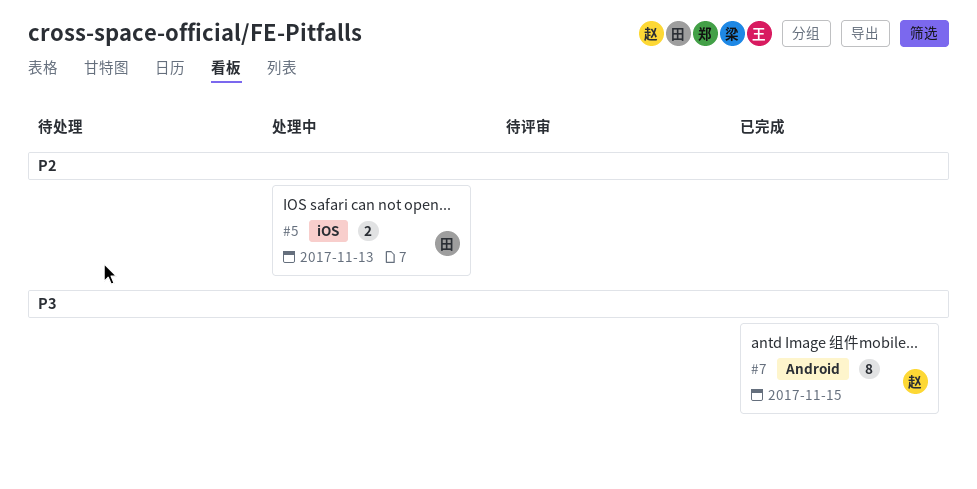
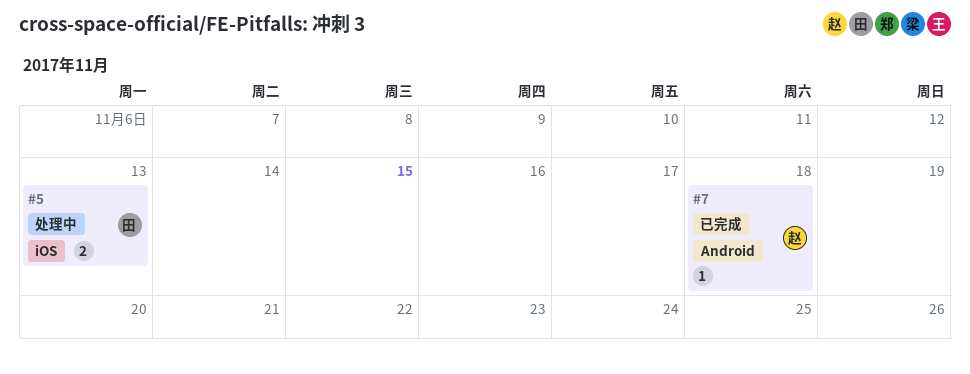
#7, estimate: 8 -> 1
#7, due: Nov 15 -> Nov 18

